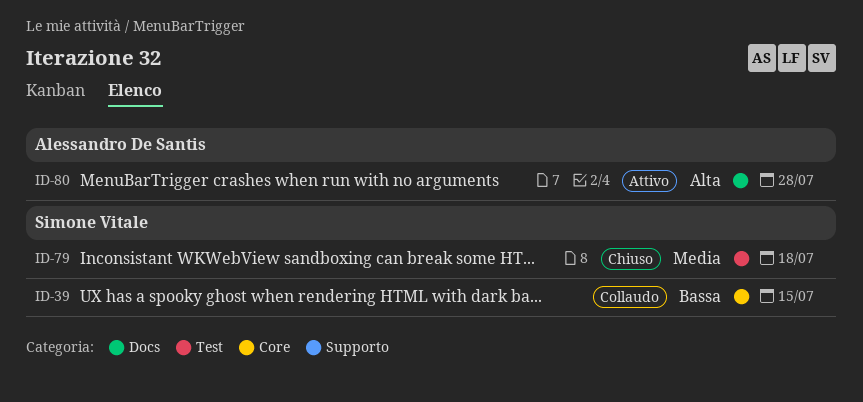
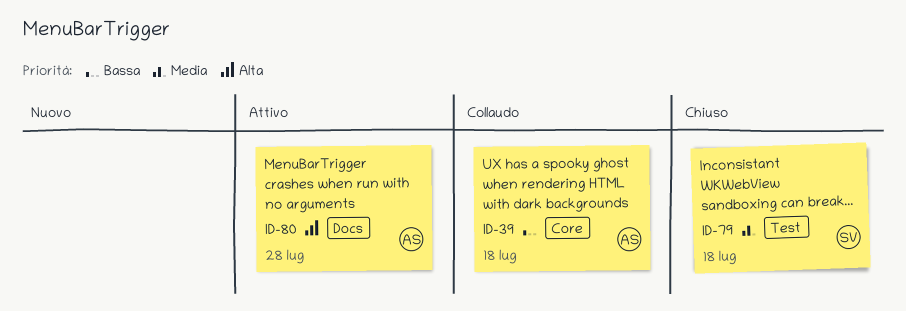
ID-39, owner: Simone Vitale -> Alessandro De Santis
ID-39, due: Jul 15 -> Jul 18

